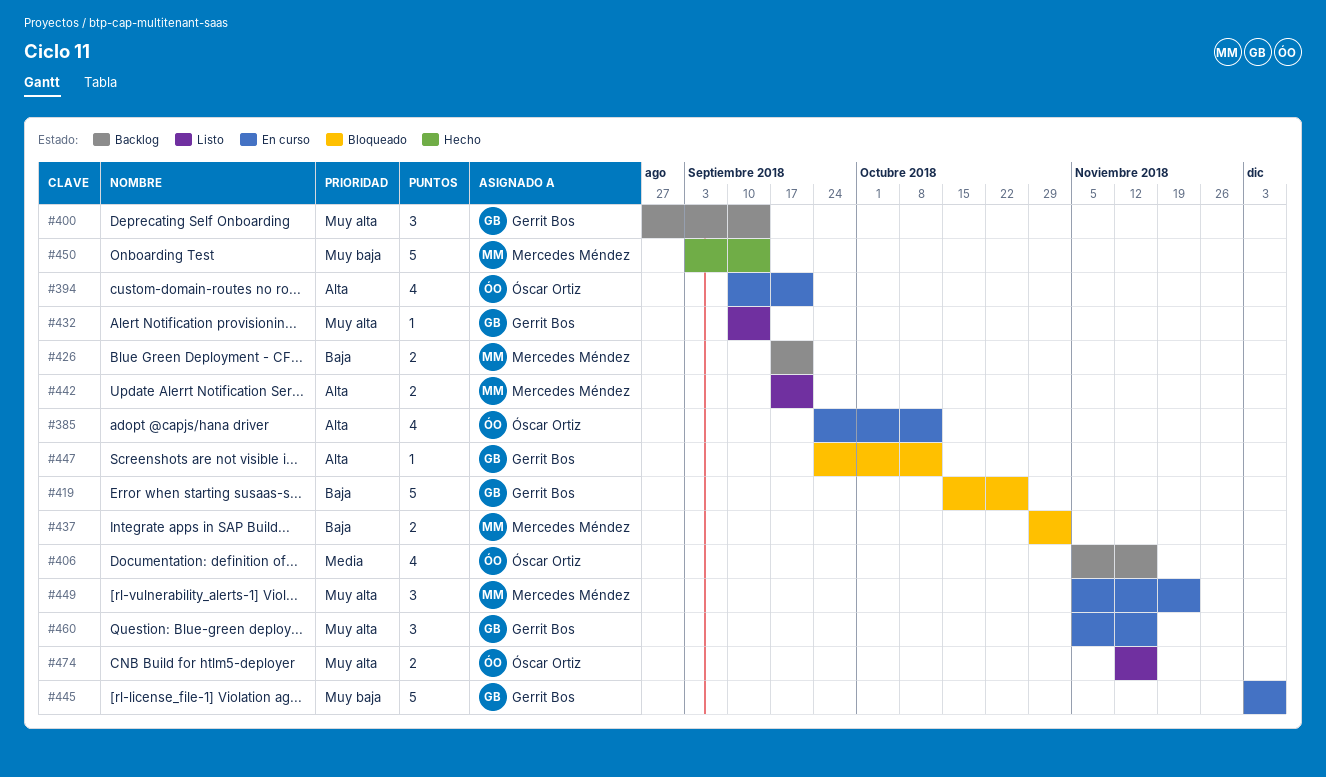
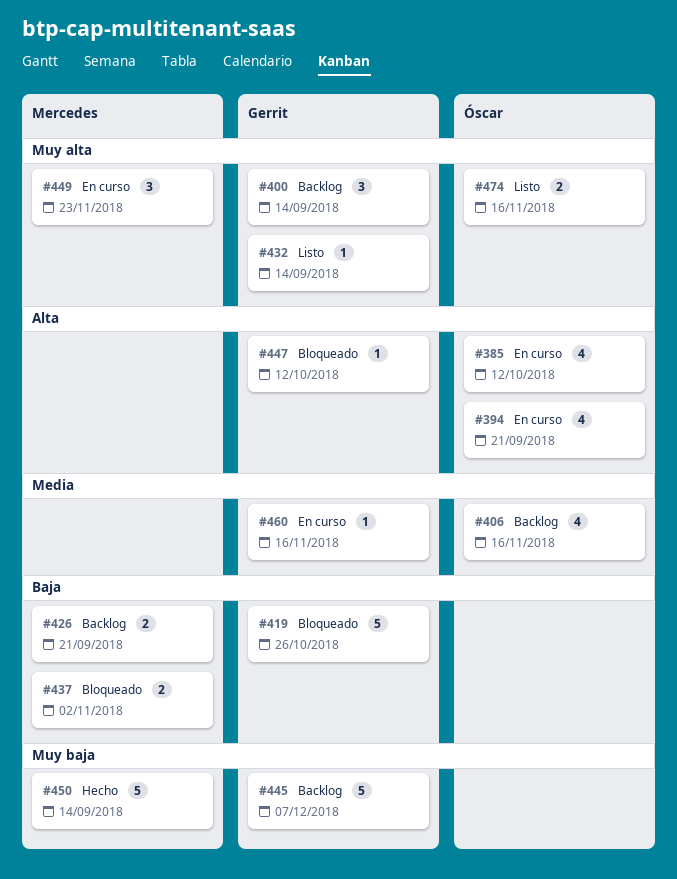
#442: present -> none
#445, status: En curso -> Backlog
#460, priority: Muy alta -> Media
#460, estimate: 3 -> 1

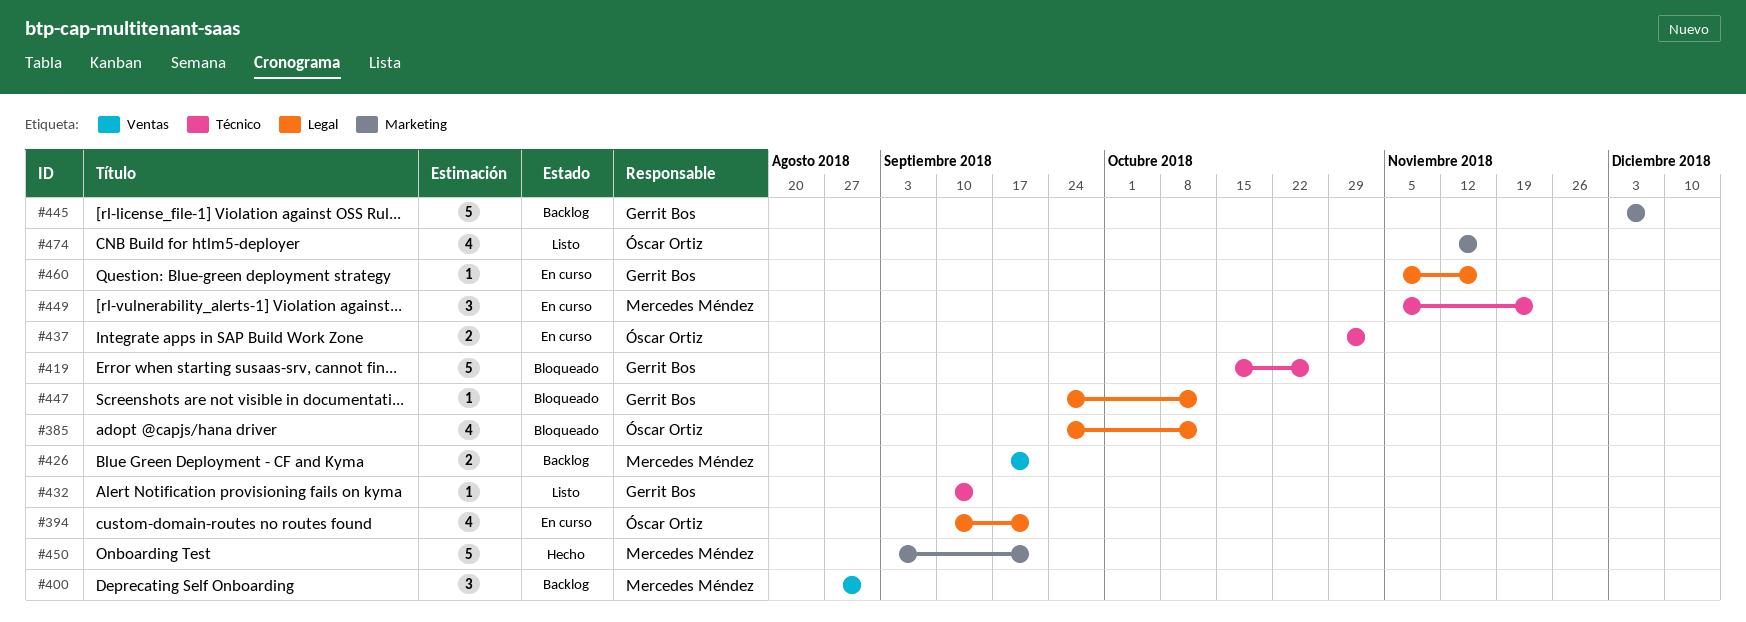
#385, status: En curso -> Bloqueado
#400, owner: Gerrit Bos -> Mercedes Méndez
#400, due: Sep 14 -> Aug 31
#406: present -> none
#437, status: Bloqueado -> En curso
#437, owner: Mercedes Méndez -> Óscar Ortiz
#450, due: Sep 14 -> Sep 21
#474, estimate: 2 -> 4

